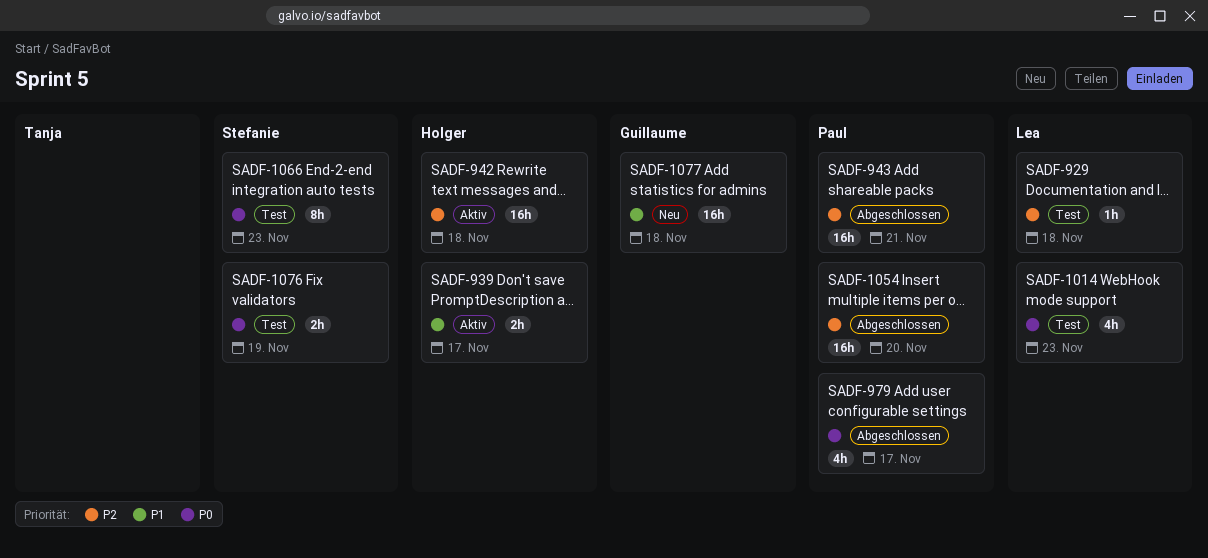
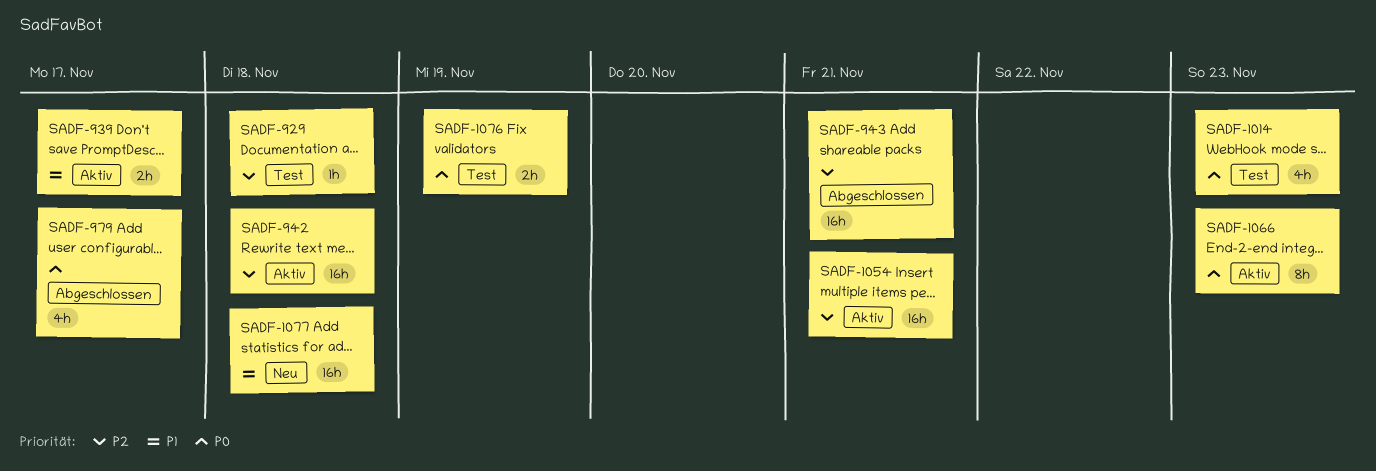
SADF-1054, status: Abgeschlossen -> Aktiv
SADF-1054, due: Nov 20 -> Nov 21
SADF-1066, status: Test -> Aktiv

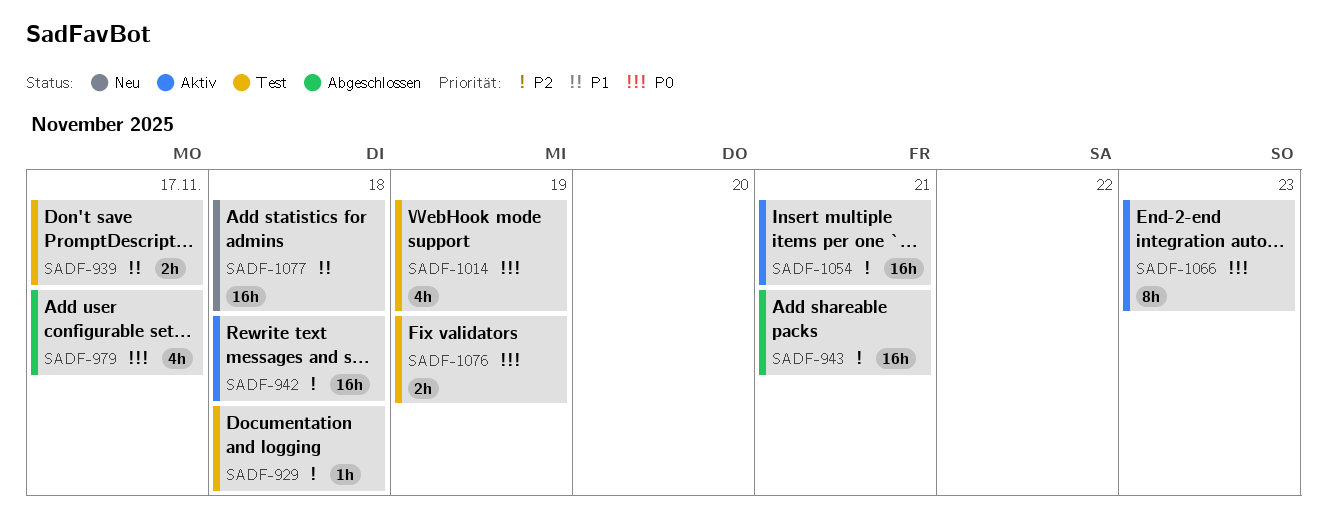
SADF-939, status: Aktiv -> Test
SADF-1014, due: Nov 23 -> Nov 19

